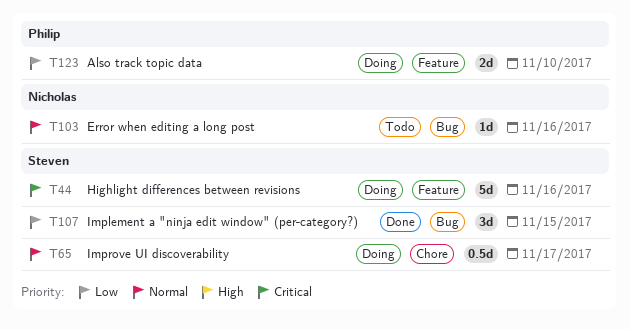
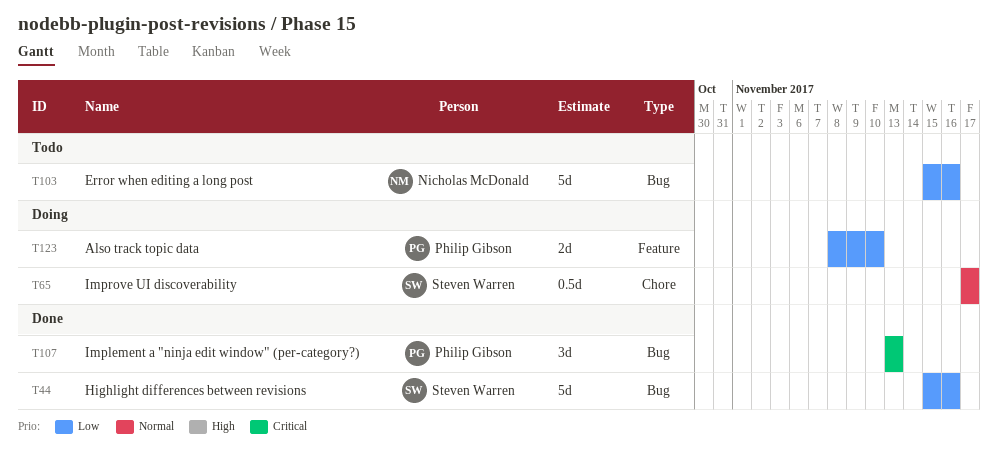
T44, status: Doing -> Done
T44, priority: Critical -> Low
T44, label: Feature -> Bug
T103, priority: Normal -> Low
T103, estimate: 1d -> 5d
T107, owner: Steven Warren -> Philip Gibson
T107, priority: Low -> Critical
T107, due: Nov 15 -> Nov 13

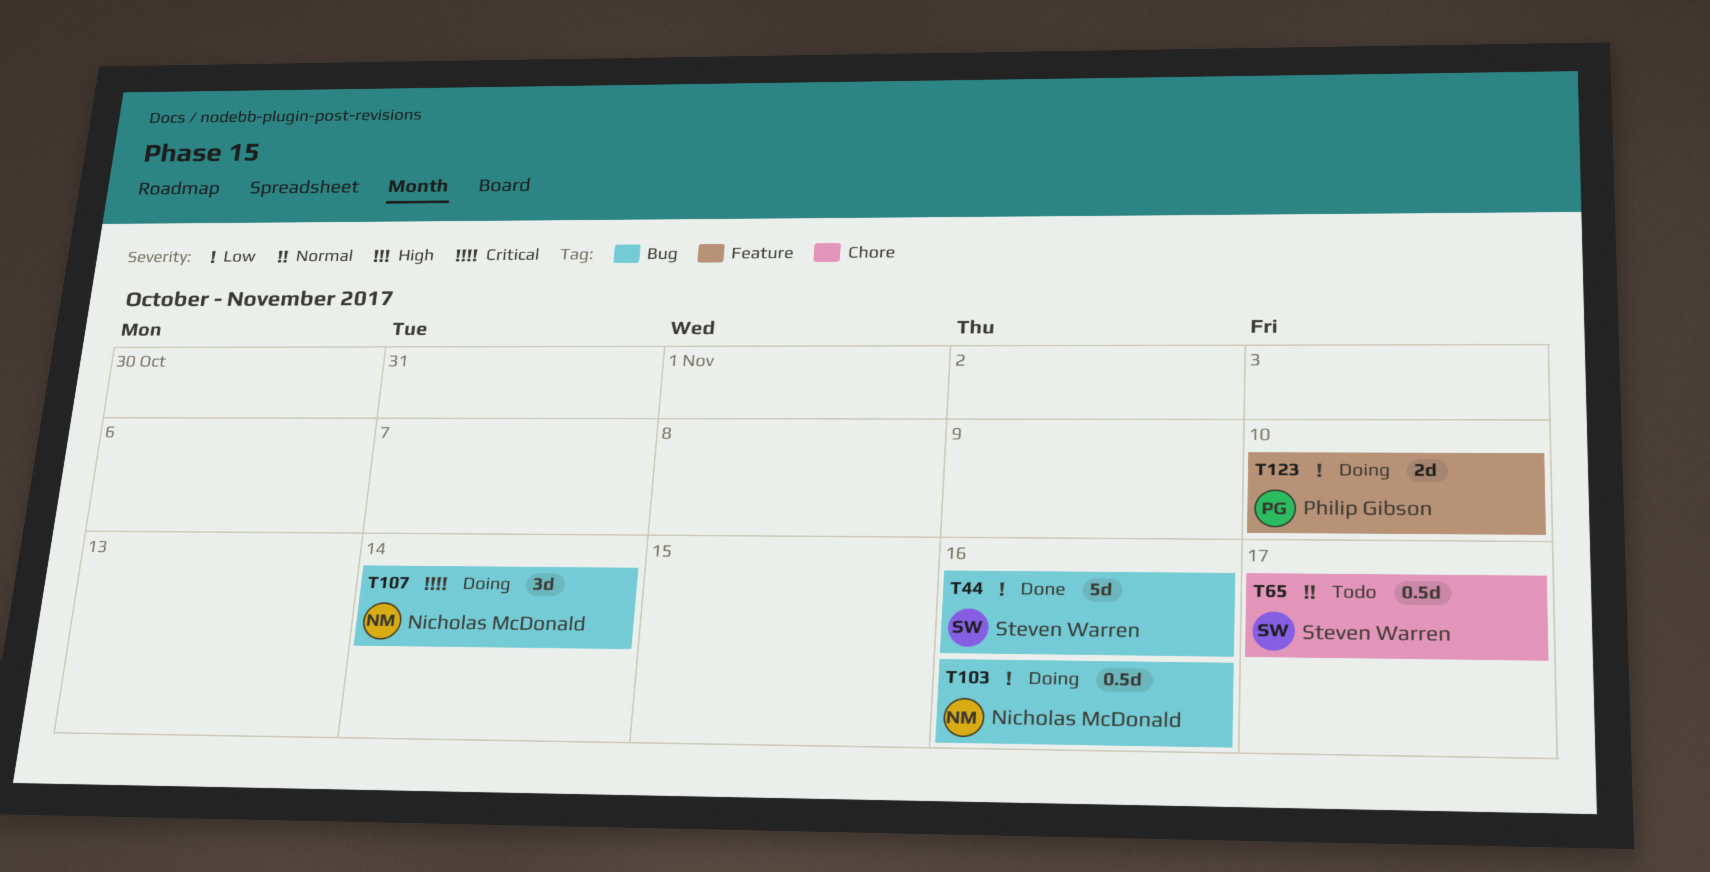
T65, status: Doing -> Todo
T103, status: Todo -> Doing
T103, estimate: 5d -> 0.5d
T107, status: Done -> Doing
T107, owner: Philip Gibson -> Nicholas McDonald
T107, due: Nov 13 -> Nov 14

